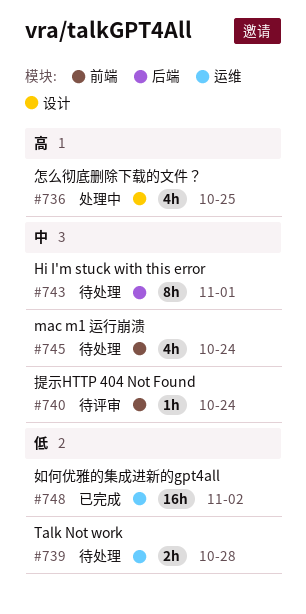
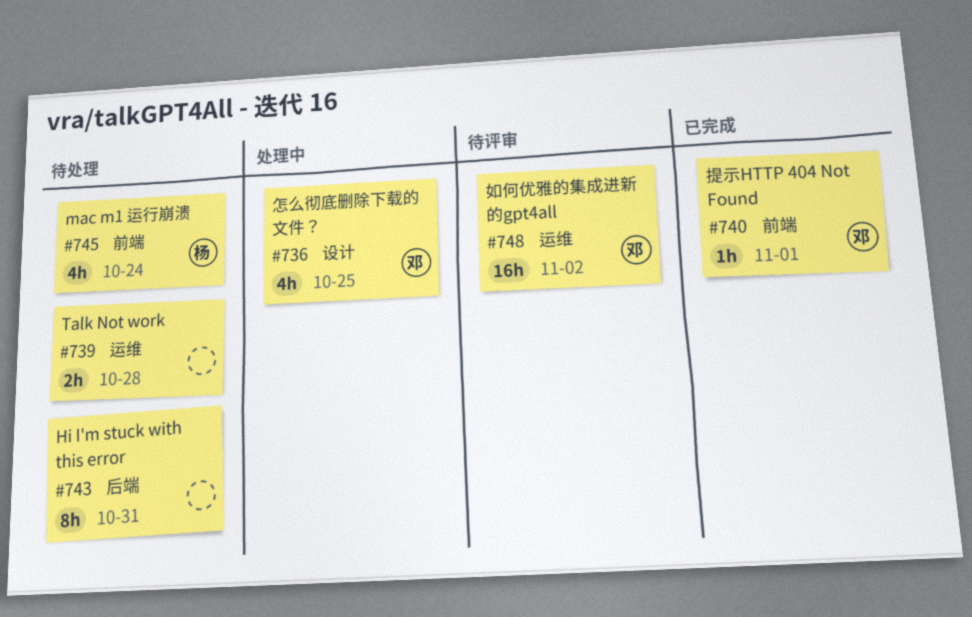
#740, status: 待评审 -> 已完成
#740, due: Oct 24 -> Nov 1
#743, due: Nov 1 -> Oct 31
#748, status: 已完成 -> 待评审

